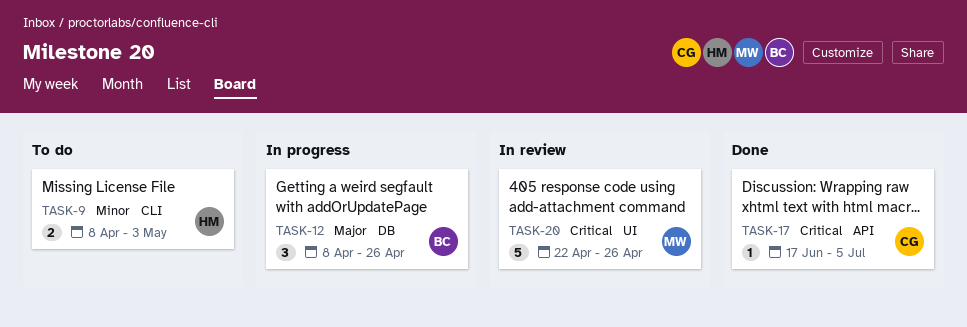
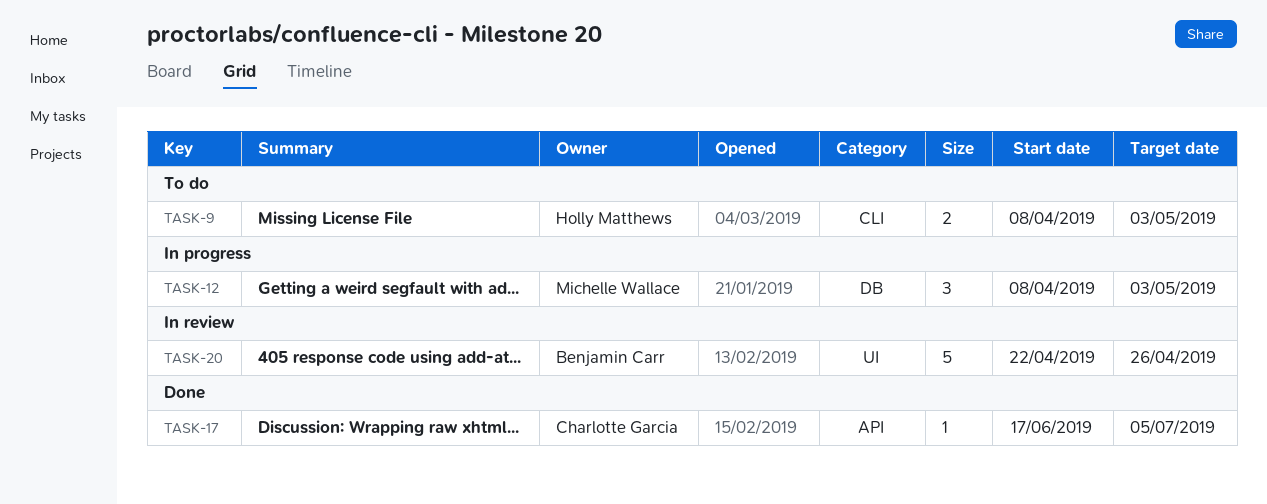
TASK-12, owner: Benjamin Carr -> Michelle Wallace
TASK-12, due: Apr 26 -> May 3
TASK-20, owner: Michelle Wallace -> Benjamin Carr

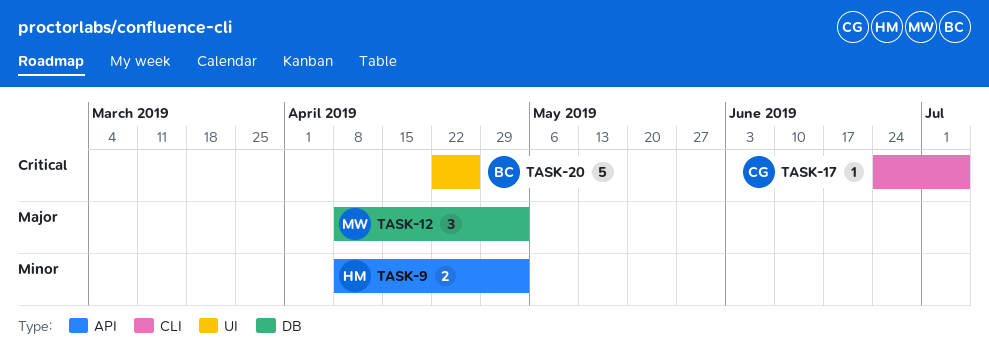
TASK-9, label: CLI -> API
TASK-17, label: API -> CLI
TASK-17, start: Jun 17 -> Jun 24

